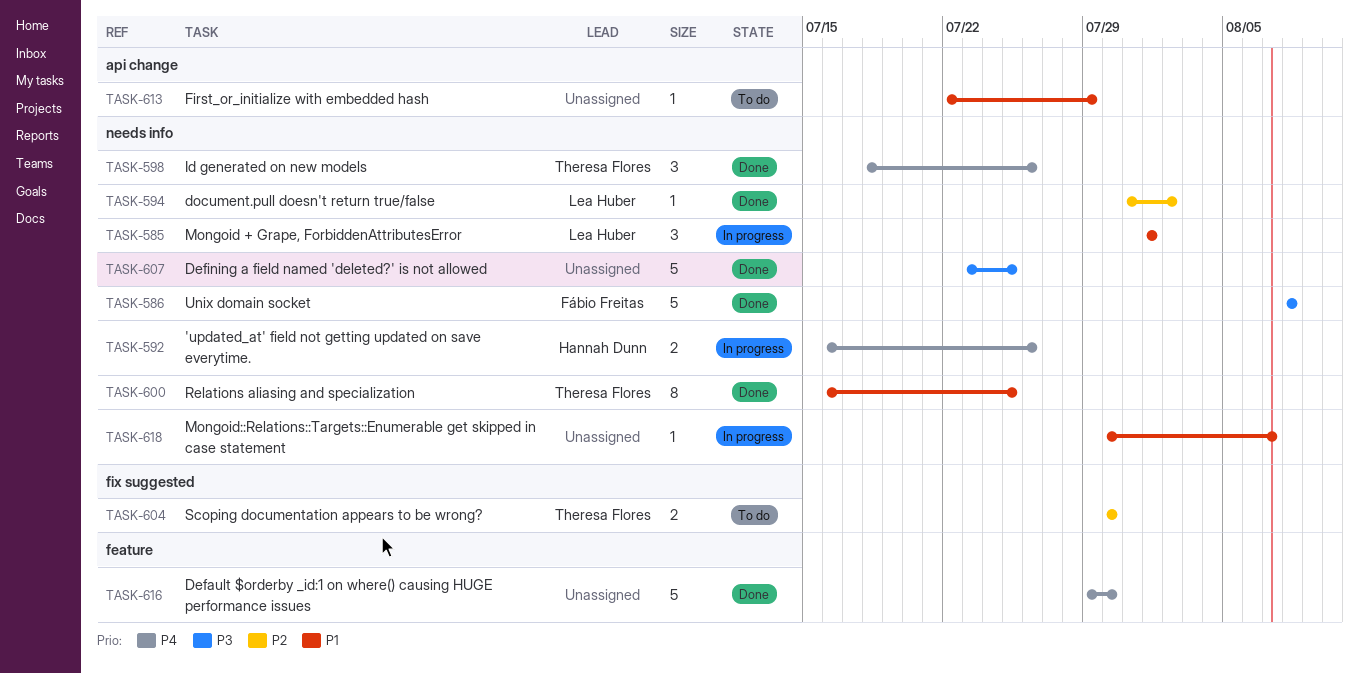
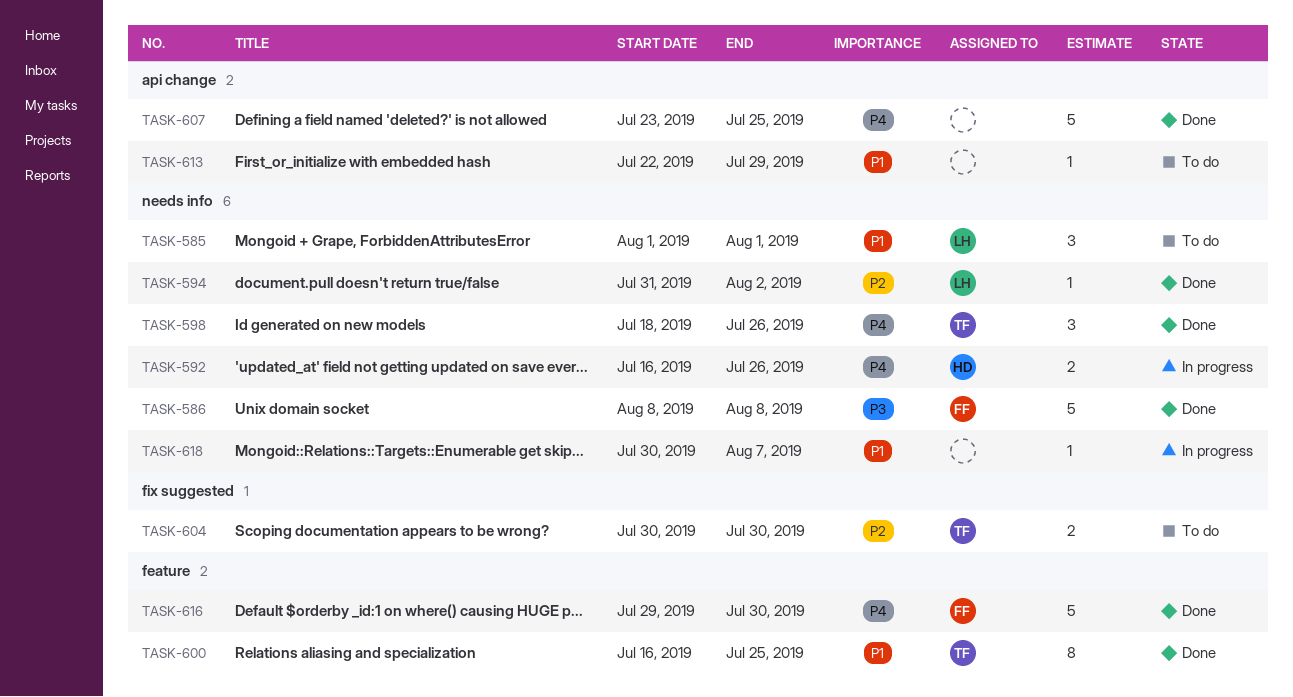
TASK-585, status: In progress -> To do
TASK-600, label: needs info -> feature
TASK-607, priority: P3 -> P4
TASK-607, label: needs info -> api change
TASK-616, owner: none -> Fábio Freitas

